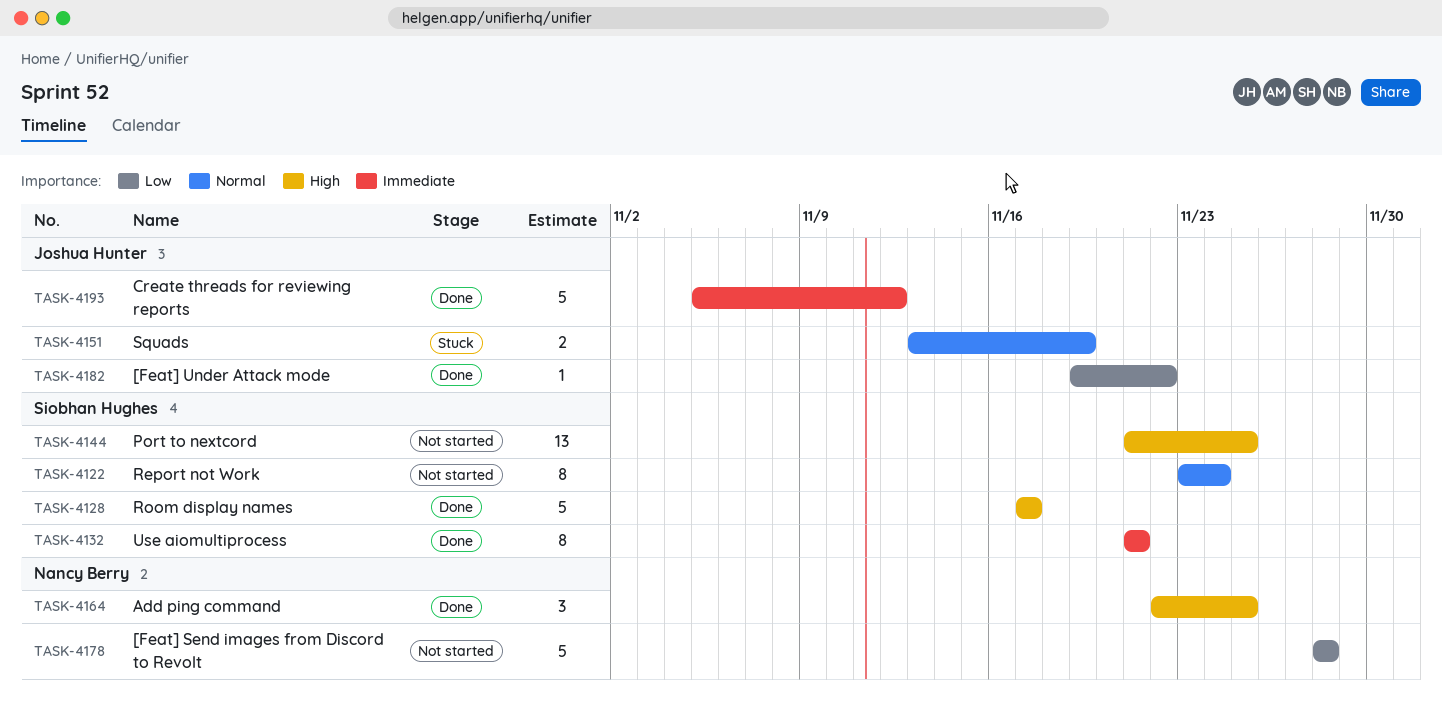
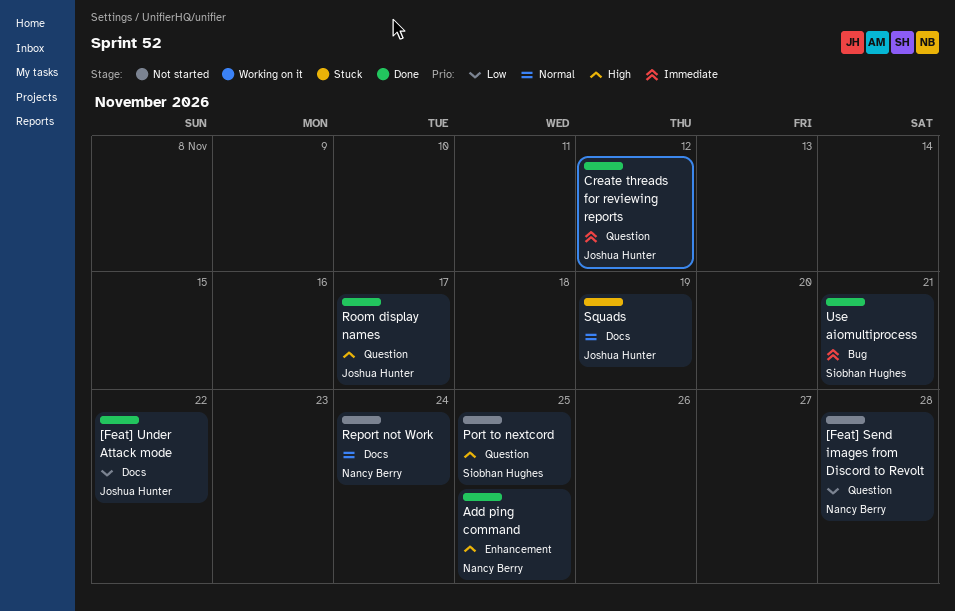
Report not Work, owner: Siobhan Hughes -> Nancy Berry
Room display names, owner: Siobhan Hughes -> Joshua Hunter

